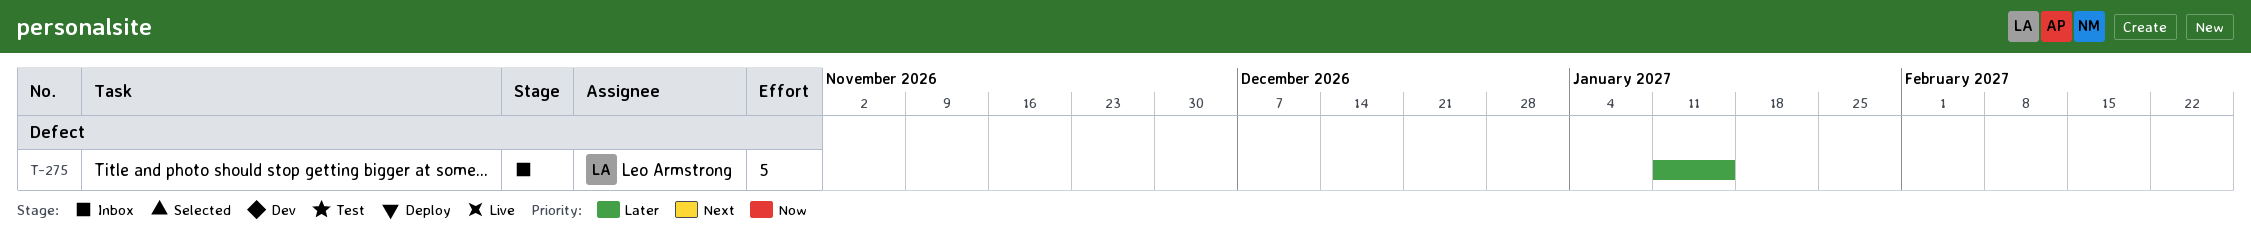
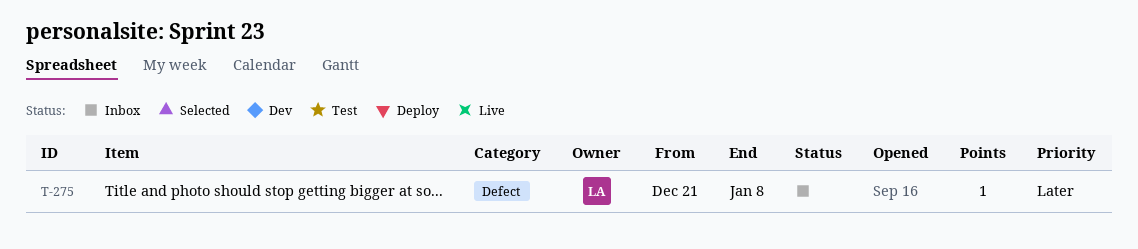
T-275, estimate: 5 -> 1
T-275, start: Jan 11 -> Dec 21
T-275, due: Jan 15 -> Jan 8

